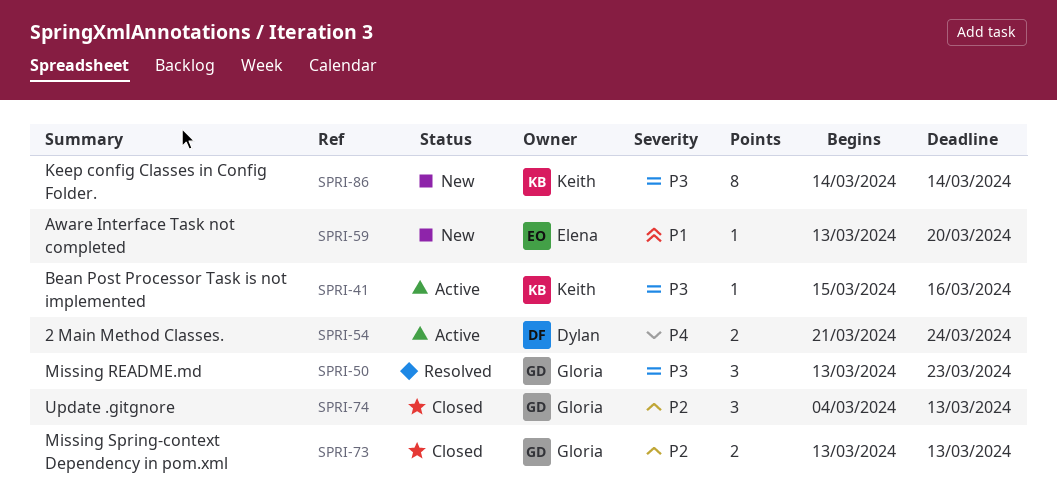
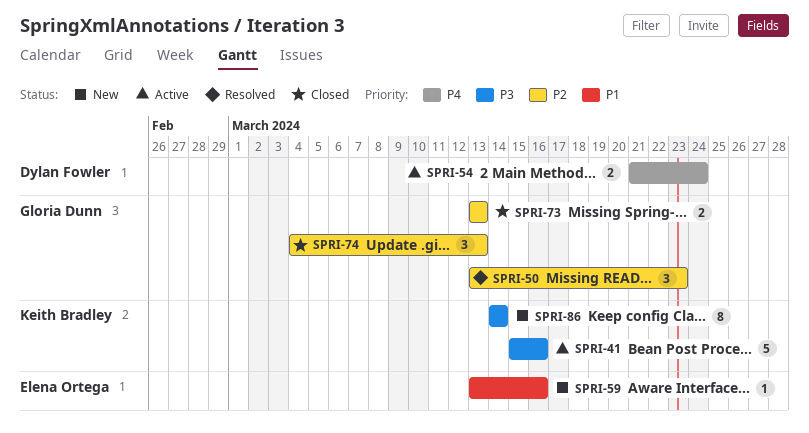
SPRI-41, estimate: 1 -> 5
SPRI-50, priority: P3 -> P2
SPRI-59, due: Mar 20 -> Mar 16

